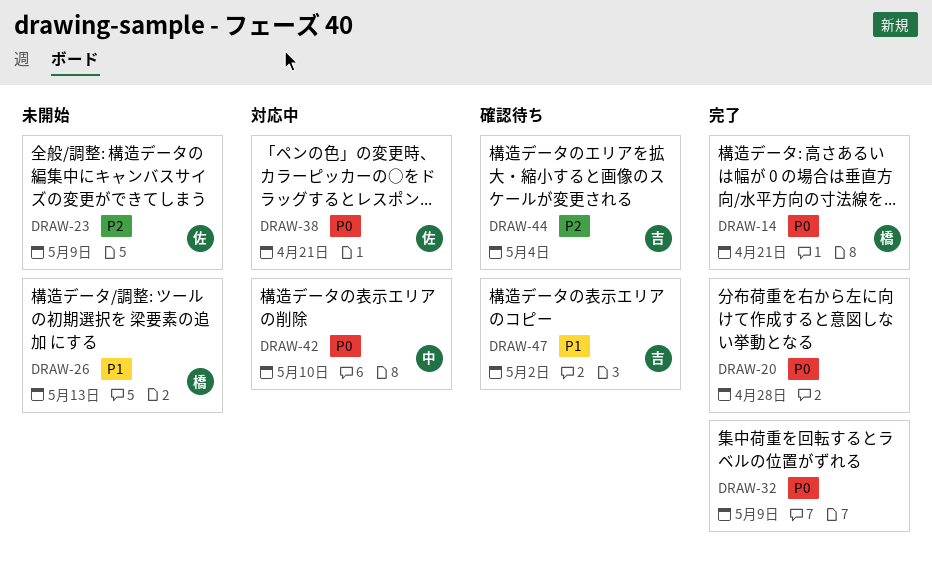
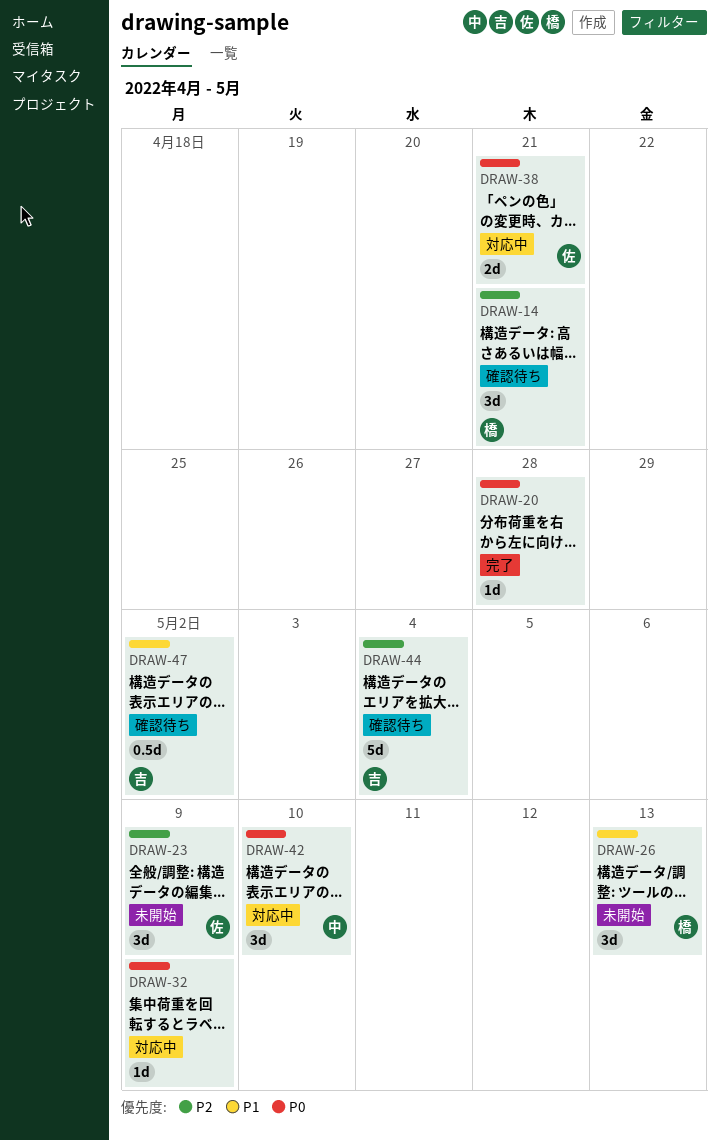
DRAW-14, status: 完了 -> 確認待ち
DRAW-14, priority: P0 -> P2
DRAW-32, status: 完了 -> 対応中

